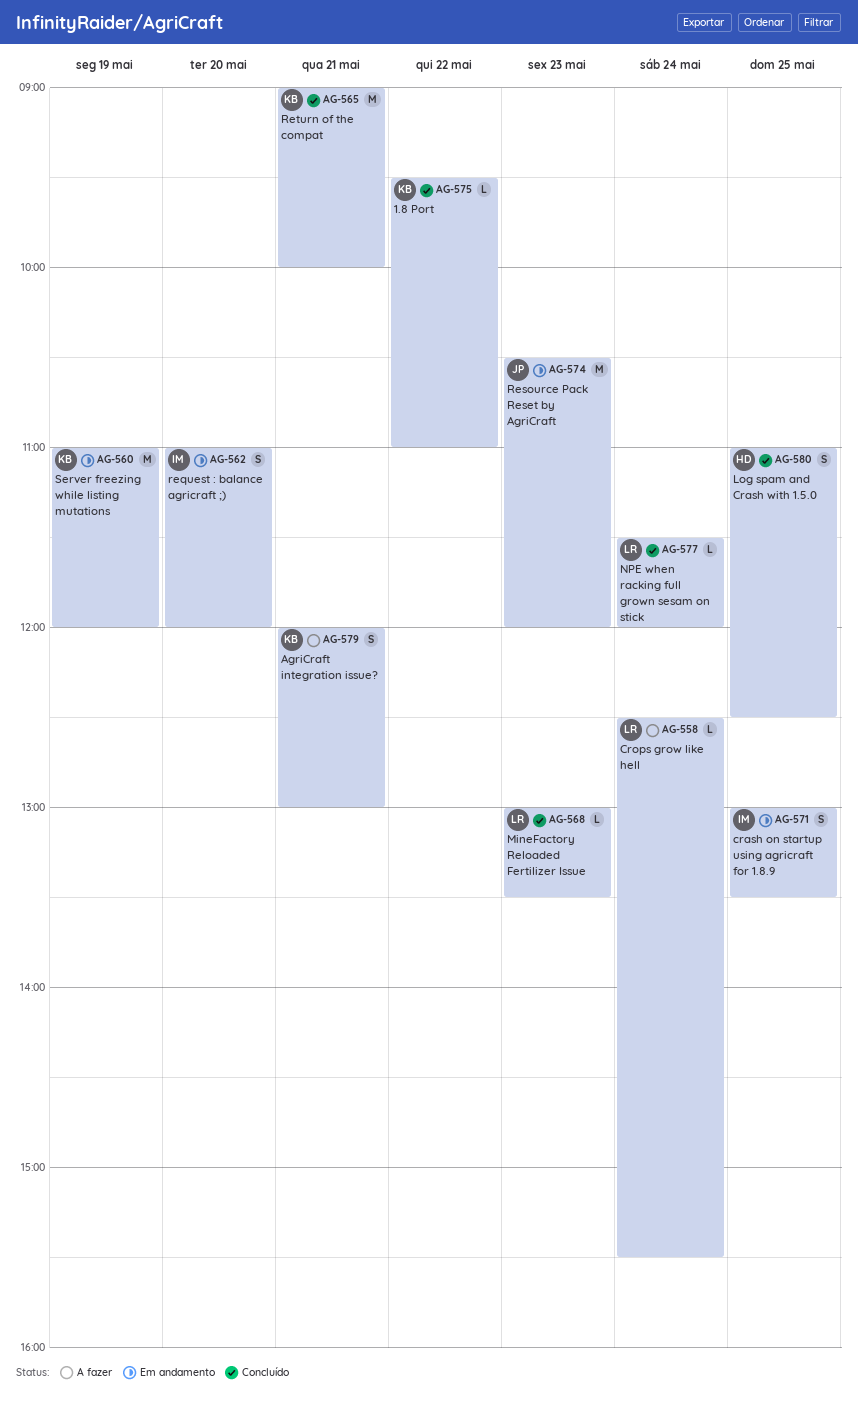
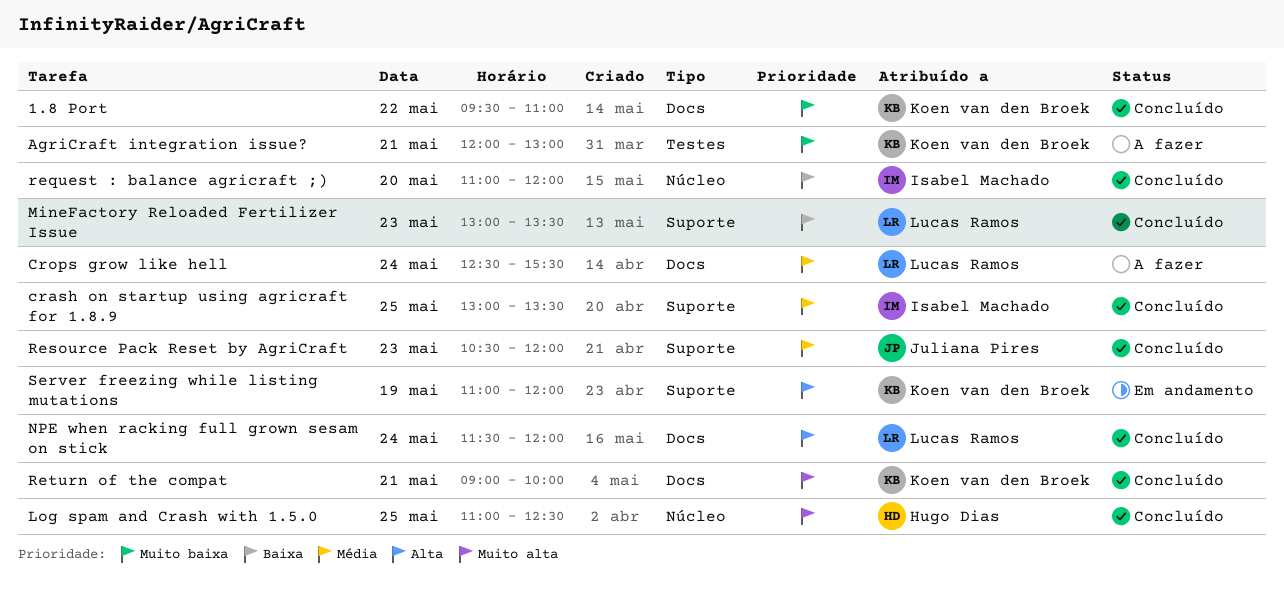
crash on startup using agricraft for 1.8.9, status: Em andamento -> Concluído
request : balance agricraft ;), status: Em andamento -> Concluído
Resource Pack Reset by AgriCraft, status: Em andamento -> Concluído

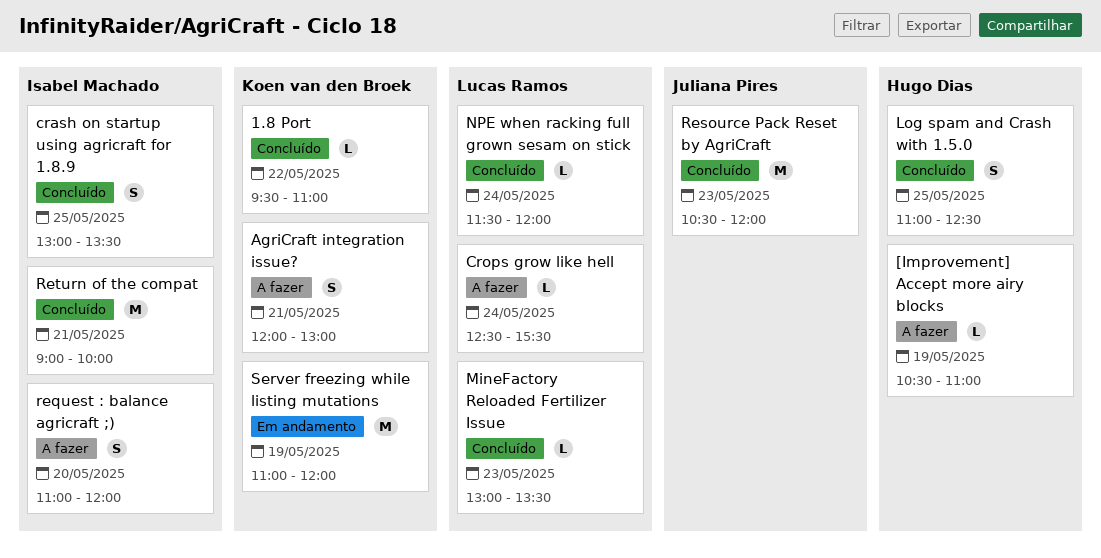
[Improvement] Accept more airy blocks: none -> present
request : balance agricraft ;), status: Concluído -> A fazer
Return of the compat, owner: Koen van den Broek -> Isabel Machado

